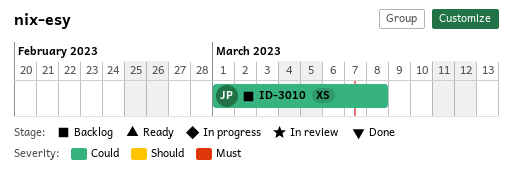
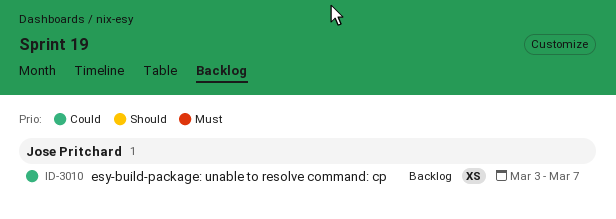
ID-3010, start: Mar 1 -> Mar 3
ID-3010, due: Mar 8 -> Mar 7

